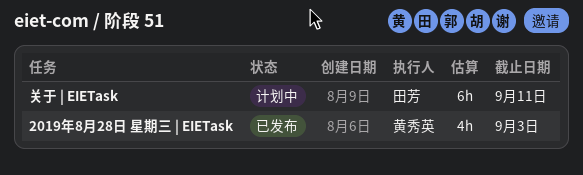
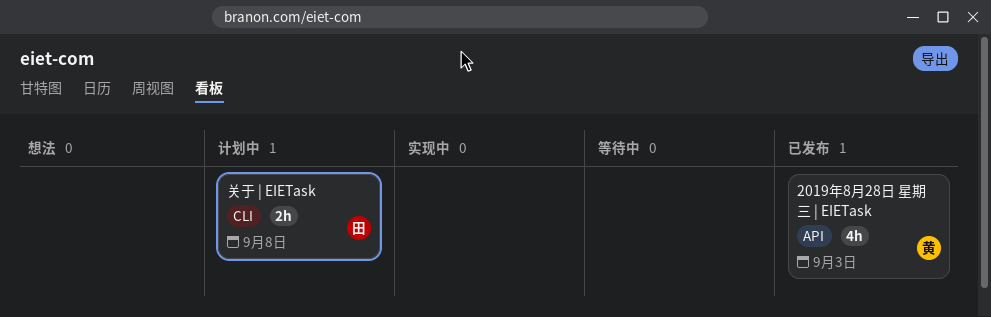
关于 | EIETask, estimate: 6h -> 2h
关于 | EIETask, due: Sep 11 -> Sep 8

